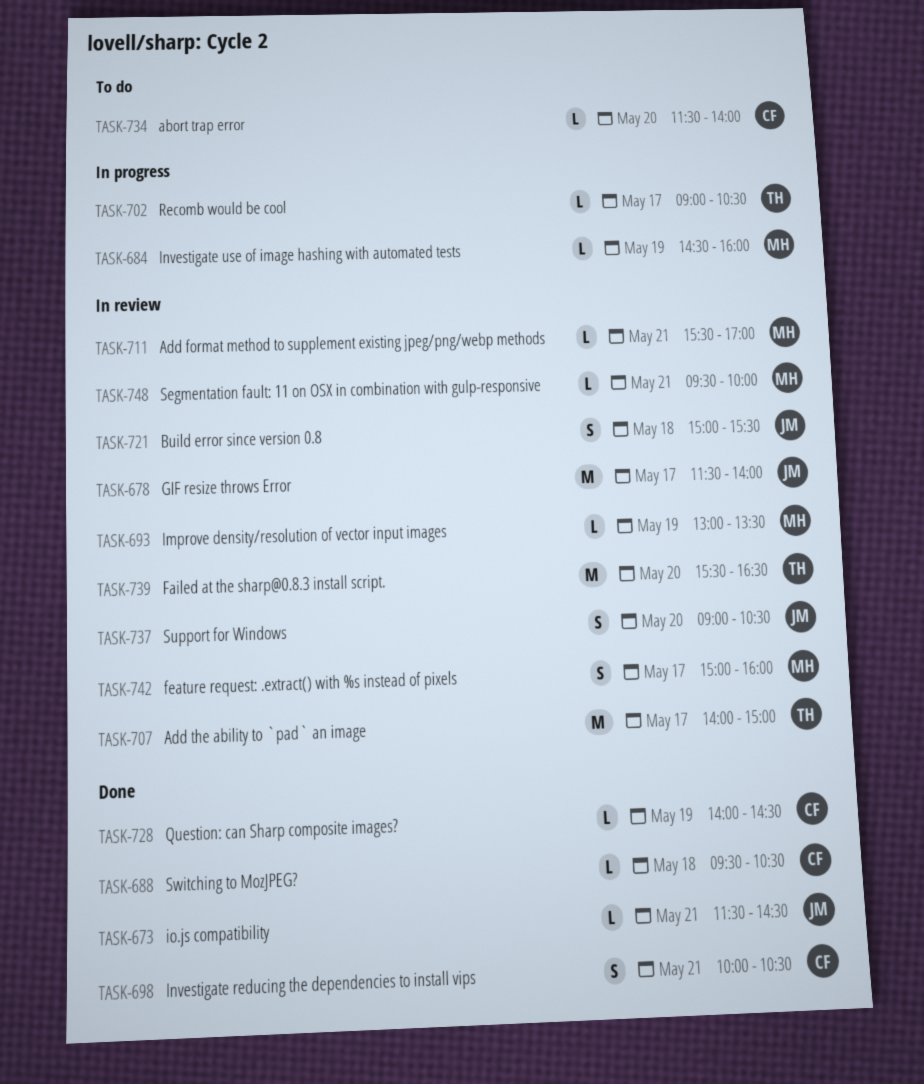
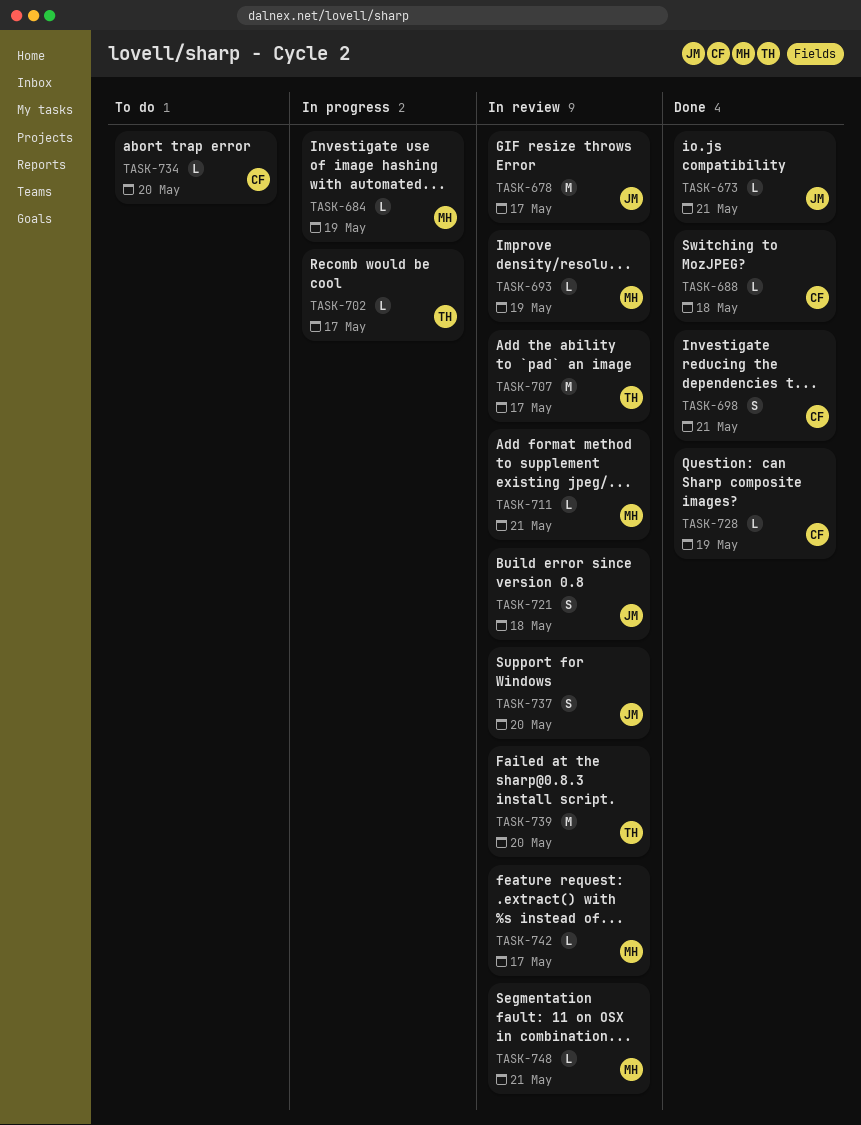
TASK-742, estimate: S -> L

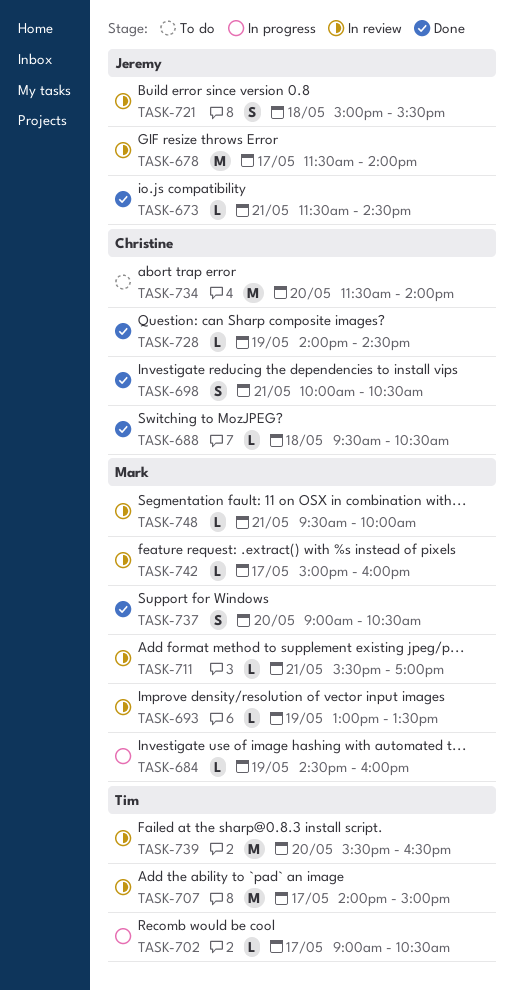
TASK-734, estimate: L -> M
TASK-737, status: In review -> Done
TASK-737, owner: Jeremy -> Mark

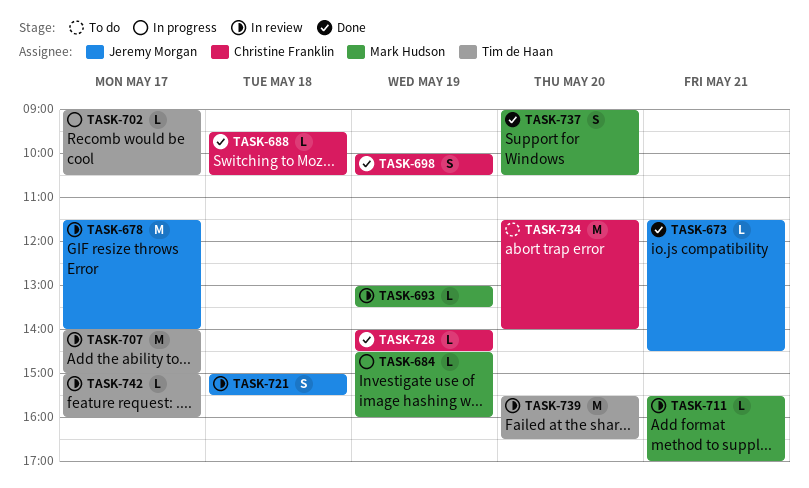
TASK-698, day: May 21 -> May 19
TASK-742, owner: Mark Hudson -> Tim de Haan
TASK-748: present -> none

